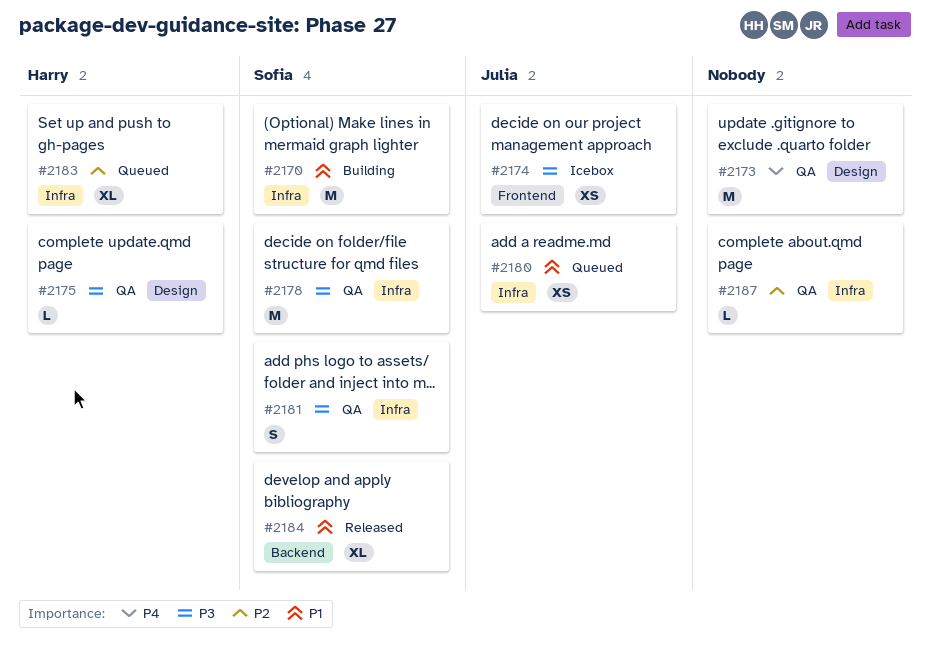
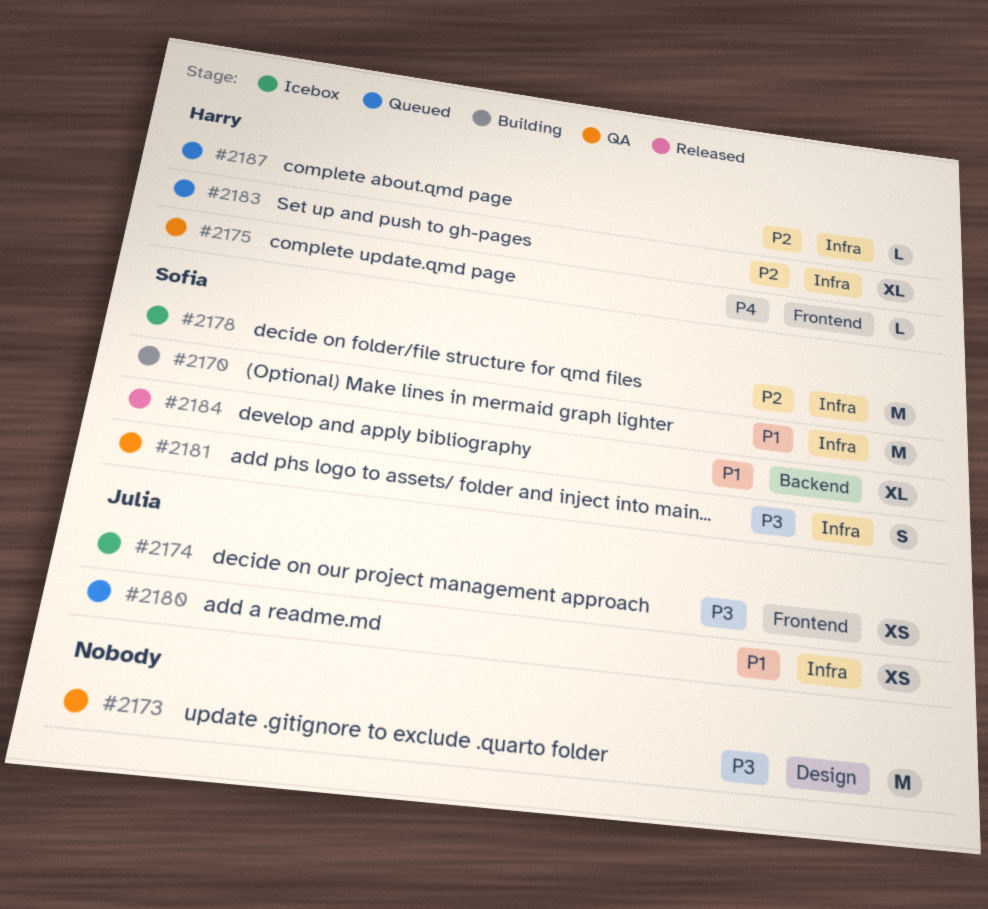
#2173, priority: P4 -> P3
#2175, priority: P3 -> P4
#2175, label: Design -> Frontend
#2178, status: QA -> Icebox
#2178, priority: P3 -> P2
#2187, status: QA -> Queued
#2187, owner: none -> Harry

